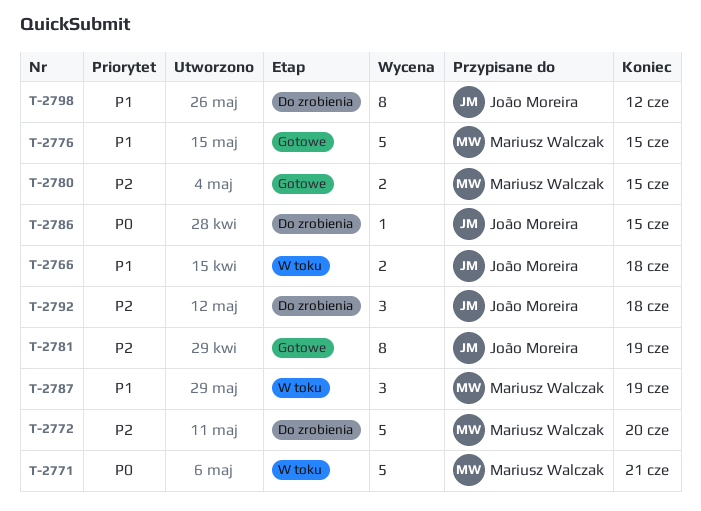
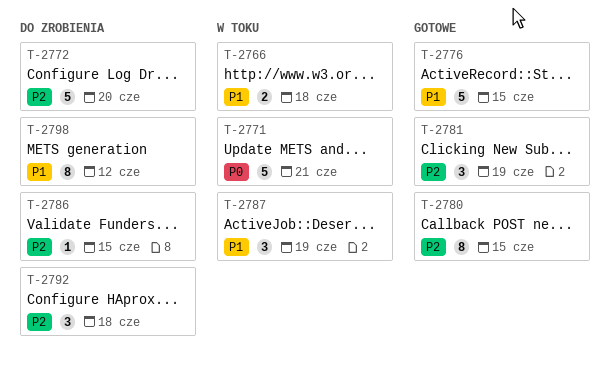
T-2780, estimate: 2 -> 8
T-2781, estimate: 8 -> 3
T-2786, priority: P0 -> P2

